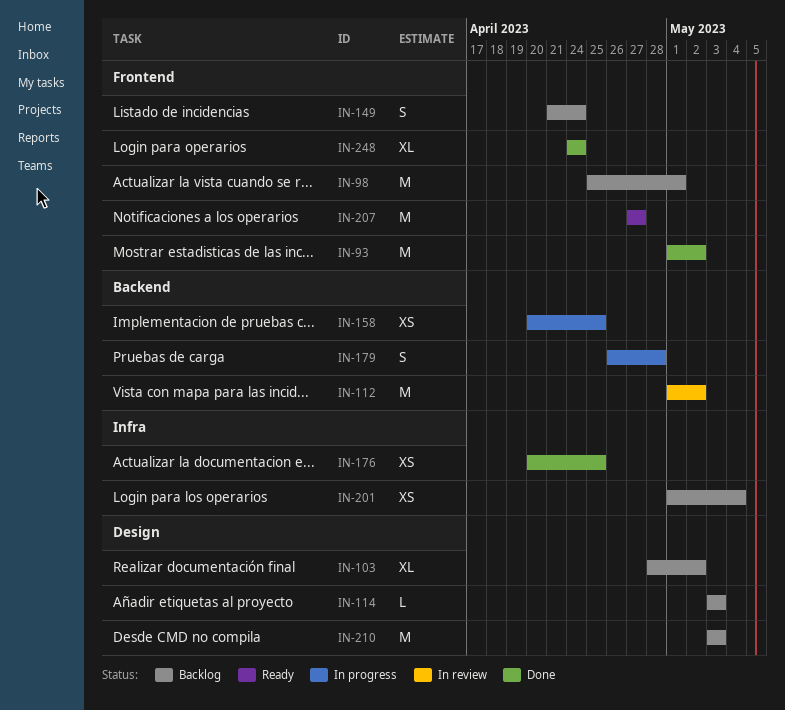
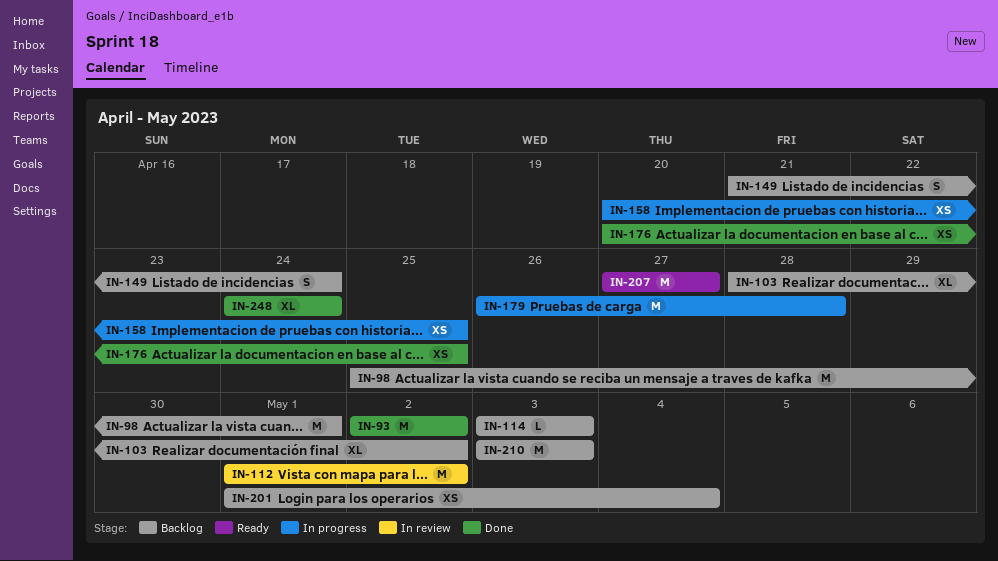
IN-93, start: May 1 -> May 2
IN-179, estimate: S -> M

